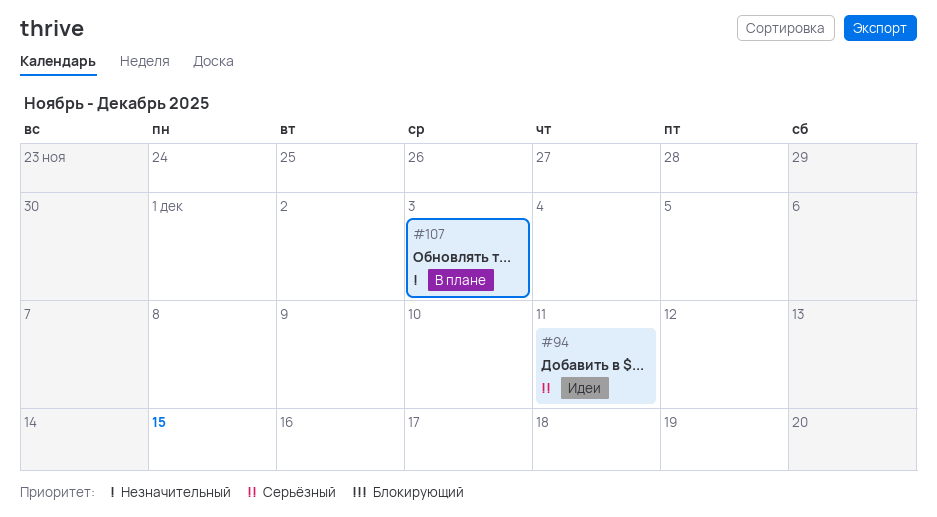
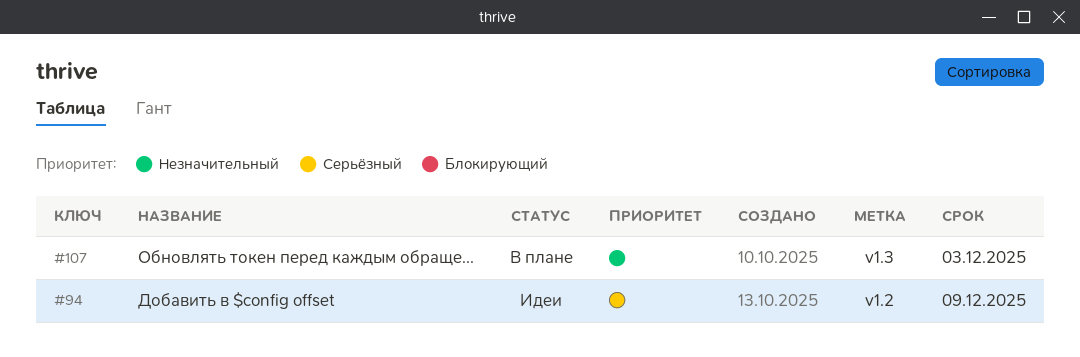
#94, due: Dec 11 -> Dec 9

